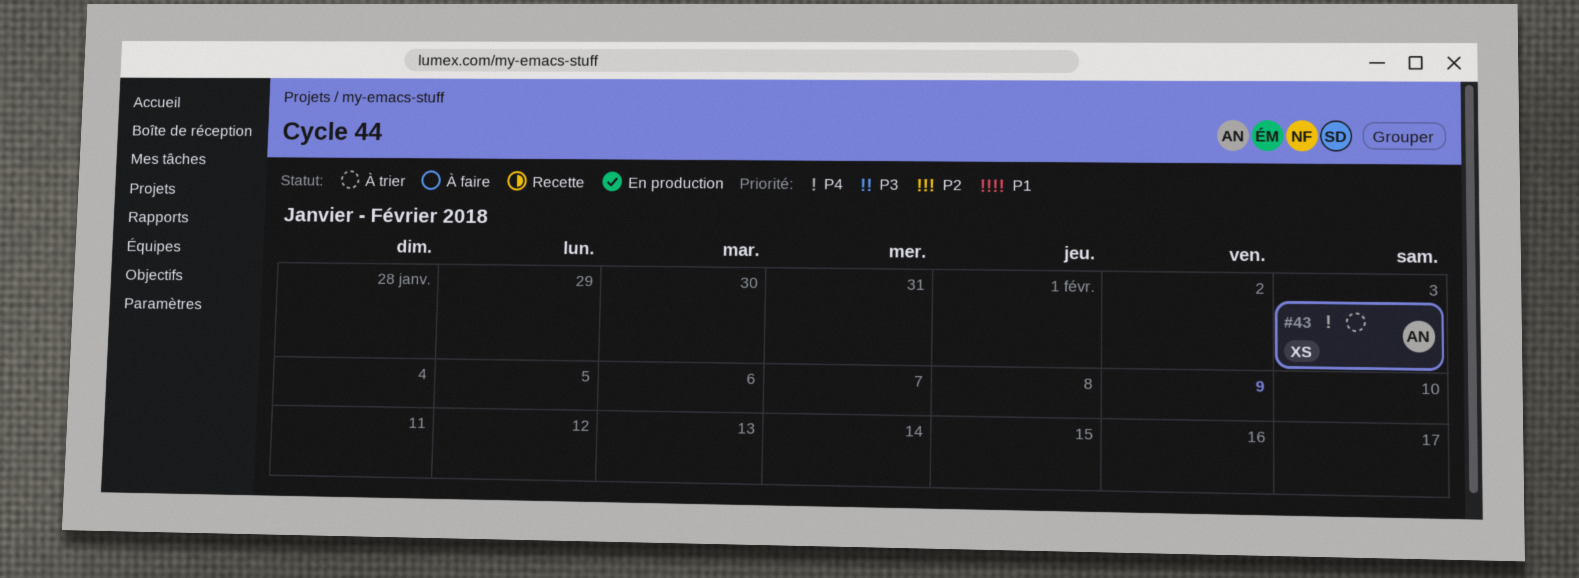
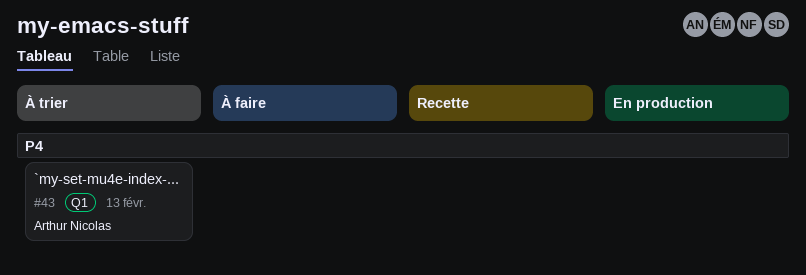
#43, due: Feb 3 -> Feb 13

